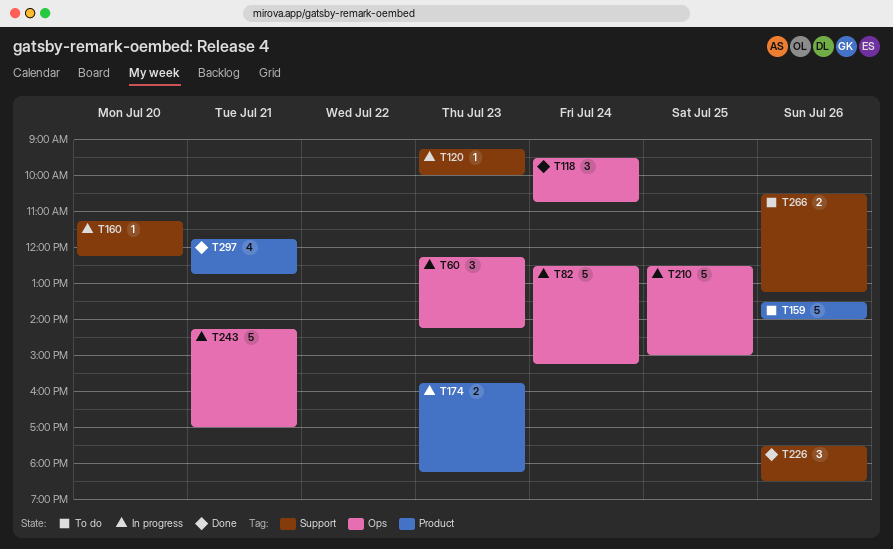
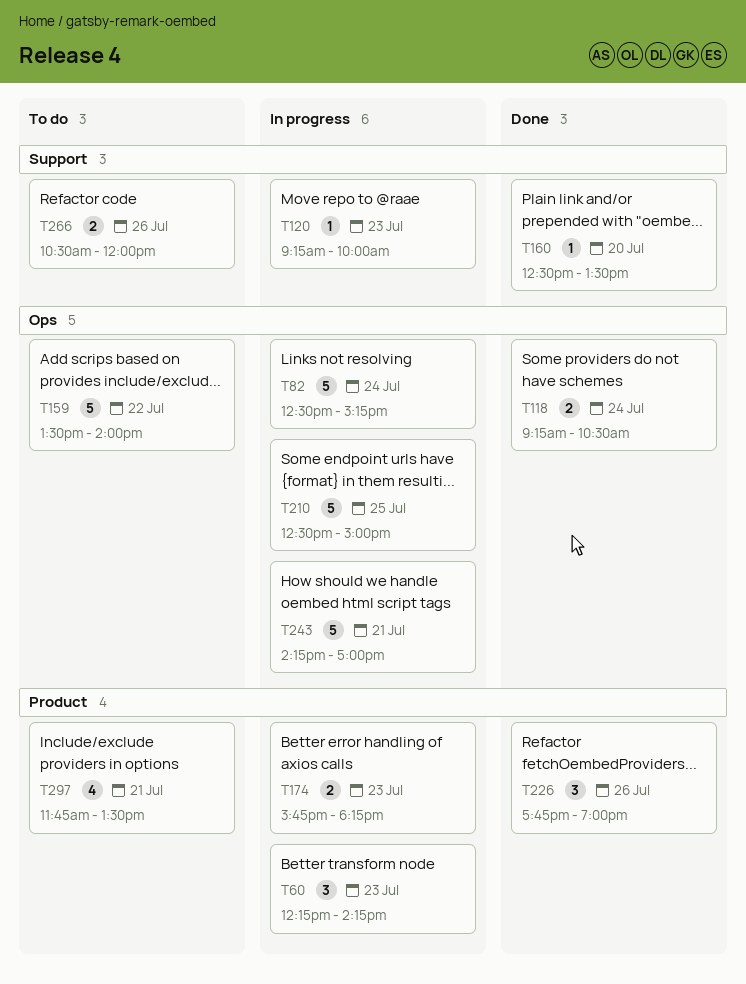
T60, label: Ops -> Product
T118, estimate: 3 -> 2
T118, begins: 09:30 -> 09:15
T118, ends: 10:45 -> 10:30
T159, label: Product -> Ops
T159, day: Jul 26 -> Jul 22
T160, status: In progress -> Done
T160, begins: 11:15 -> 12:30
T160, ends: 12:15 -> 13:30
T226, label: Support -> Product
T226, begins: 17:30 -> 17:45
T226, ends: 18:30 -> 19:00
T266, ends: 13:15 -> 12:00
T297, status: Done -> To do
T297, ends: 12:45 -> 13:30

